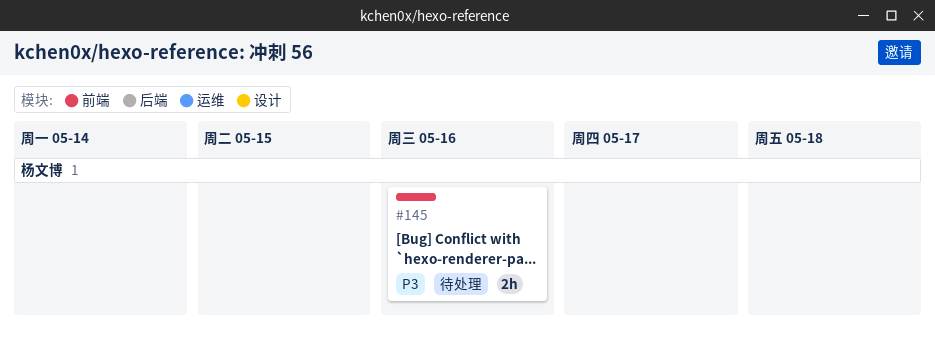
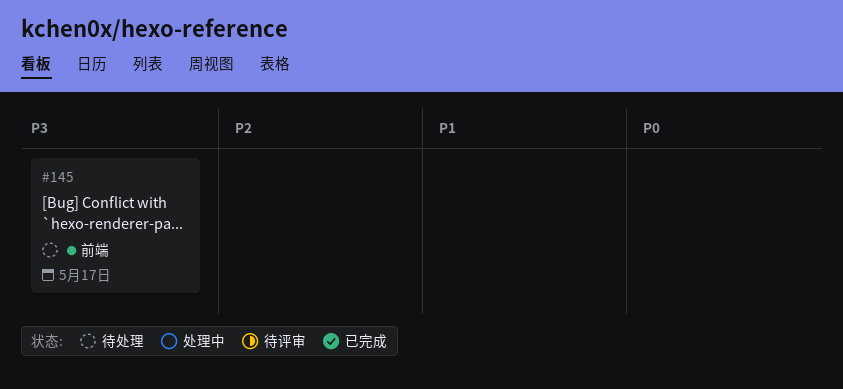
#145, due: May 16 -> May 17

